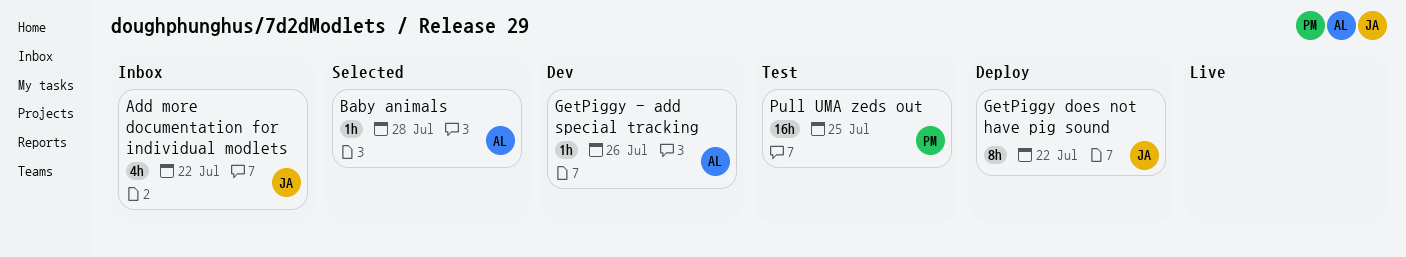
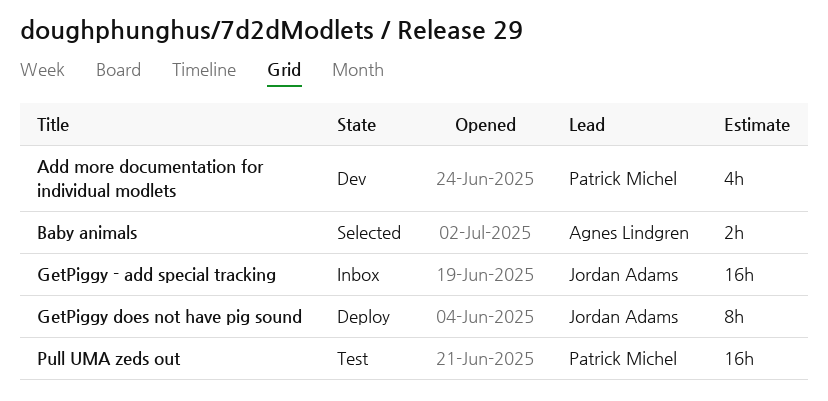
Add more documentation for individual modlets, status: Inbox -> Dev
Add more documentation for individual modlets, owner: Jordan Adams -> Patrick Michel
Baby animals, estimate: 1h -> 2h
GetPiggy - add special tracking, status: Dev -> Inbox
GetPiggy - add special tracking, owner: Agnes Lindgren -> Jordan Adams
GetPiggy - add special tracking, estimate: 1h -> 16h

